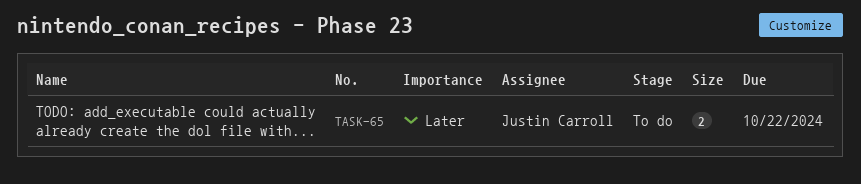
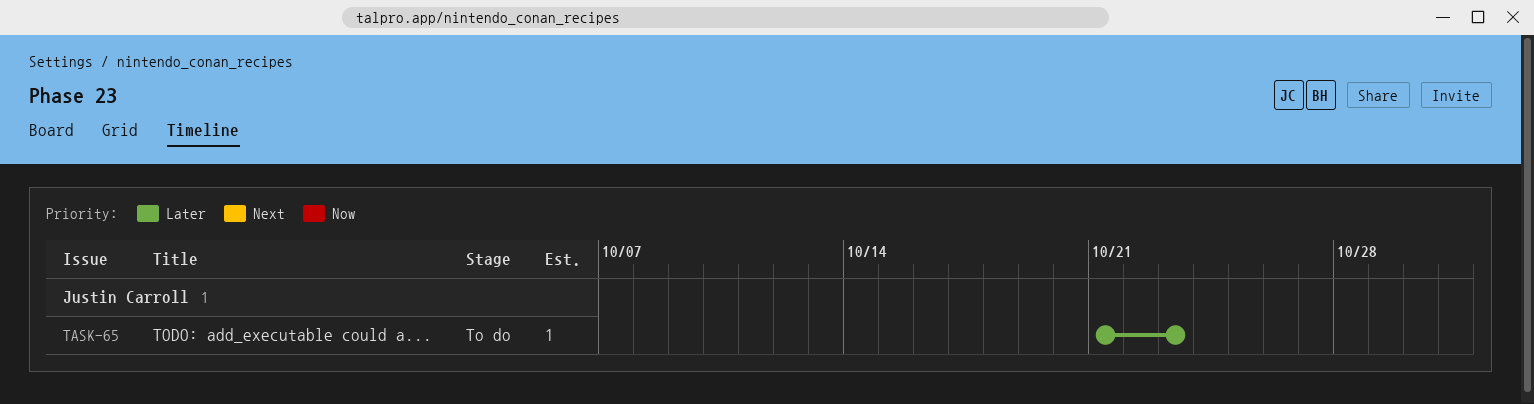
TASK-65, estimate: 2 -> 1
TASK-65, due: Oct 22 -> Oct 23

